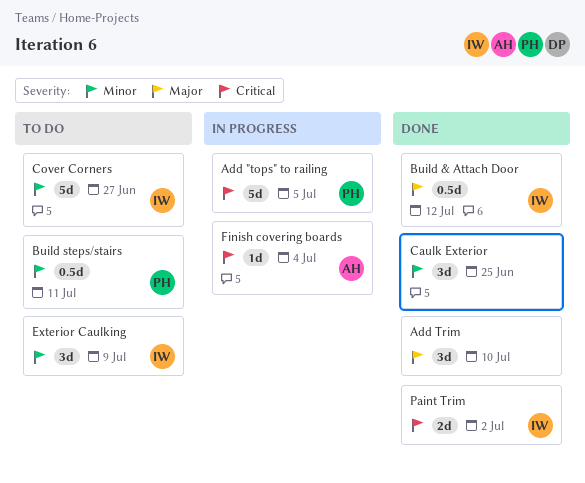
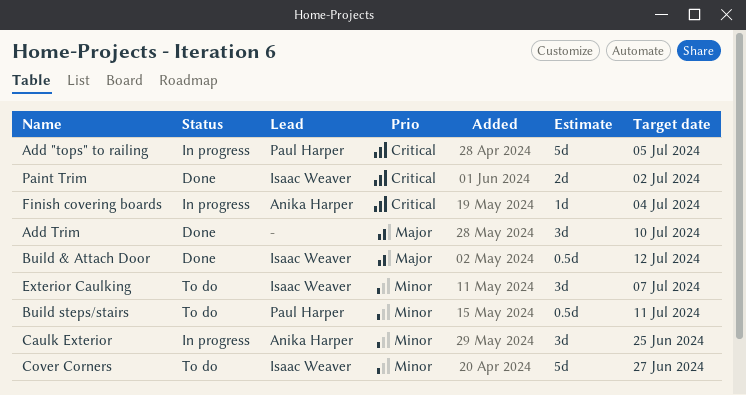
Caulk Exterior, status: Done -> In progress
Caulk Exterior, owner: none -> Anika Harper
Exterior Caulking, due: Jul 9 -> Jul 7

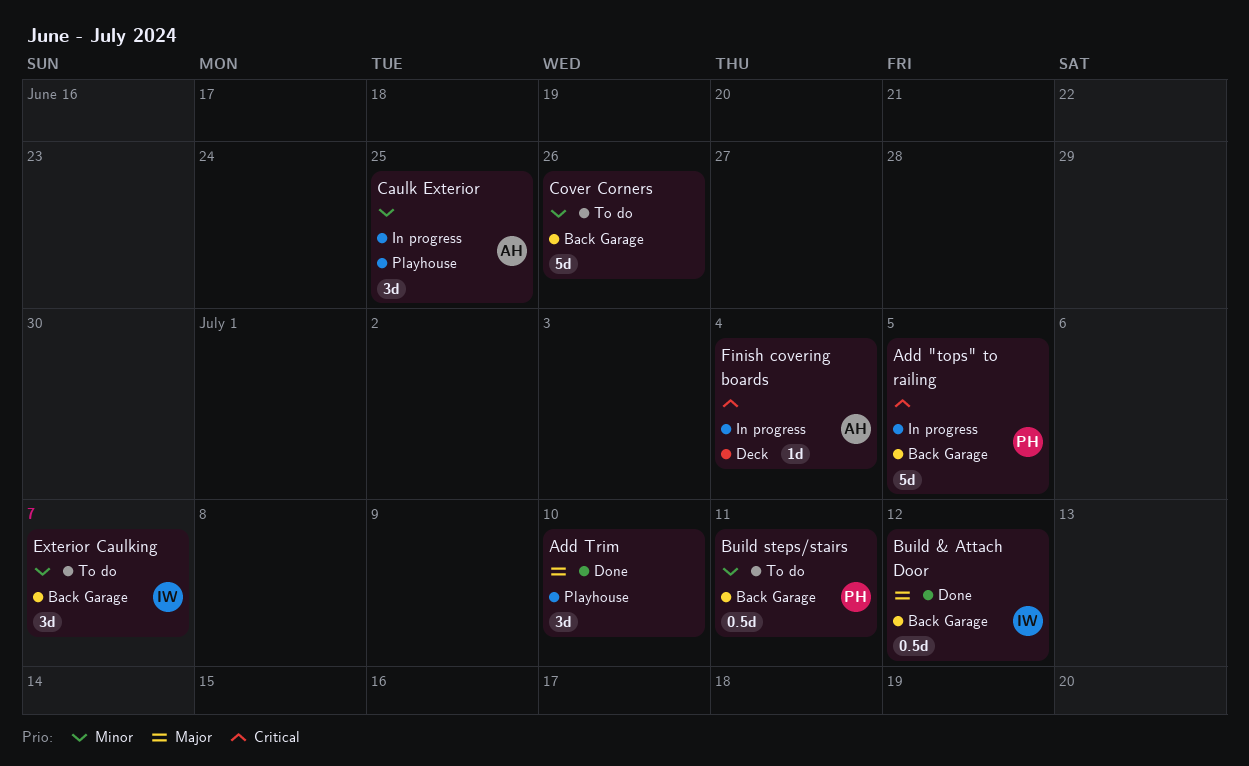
Cover Corners, owner: Isaac Weaver -> none
Cover Corners, due: Jun 27 -> Jun 26
Paint Trim: present -> none

